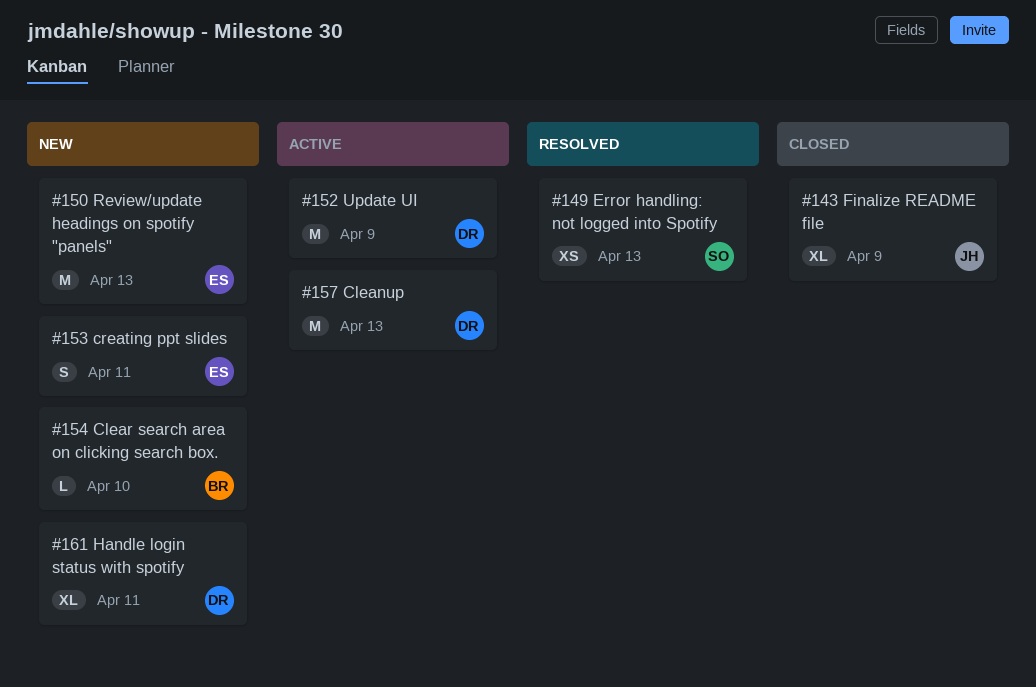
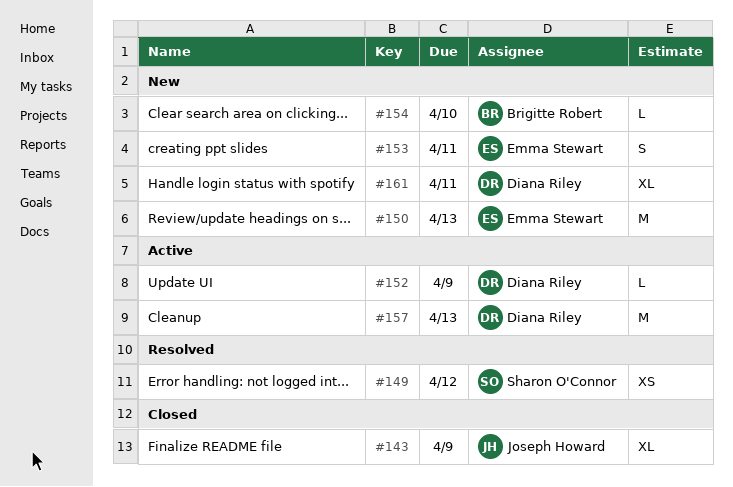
#149, due: Apr 13 -> Apr 12
#152, estimate: M -> L

